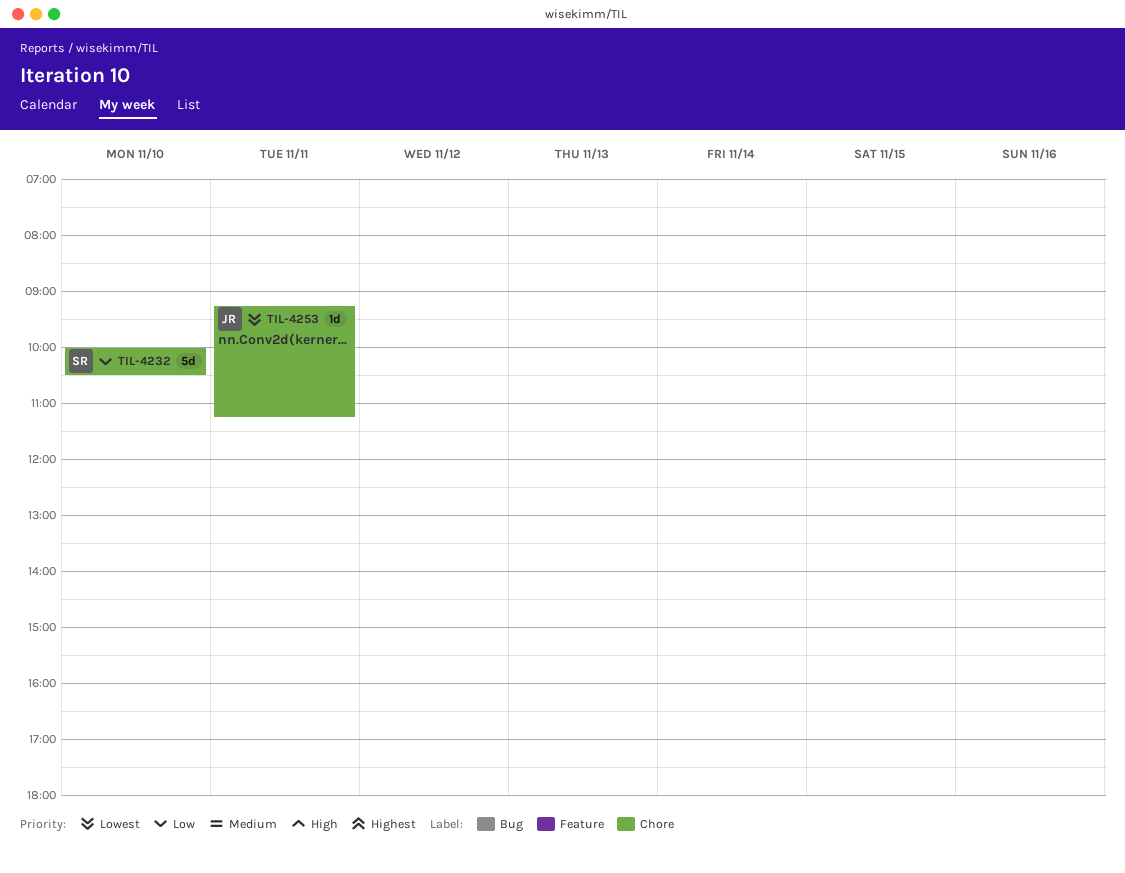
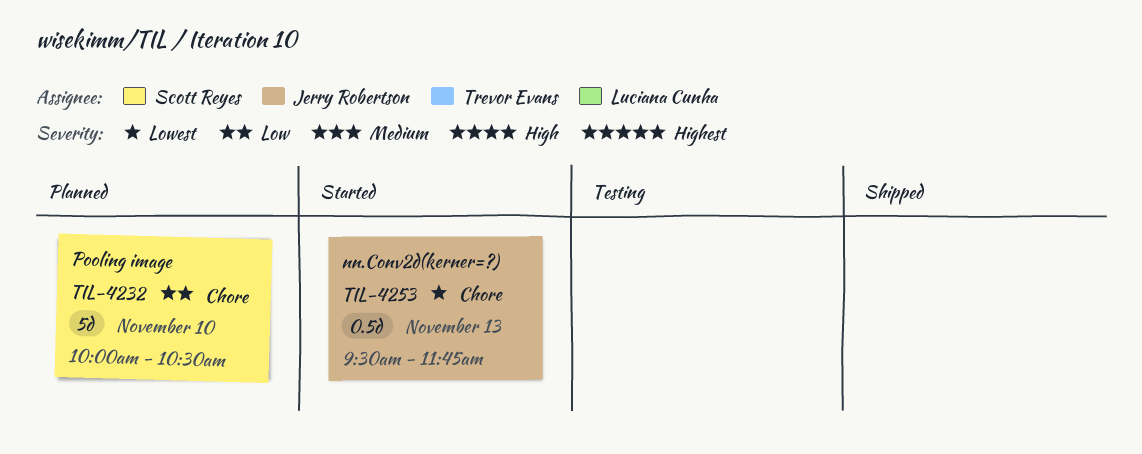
TIL-4253, estimate: 1d -> 0.5d
TIL-4253, day: Nov 11 -> Nov 13
TIL-4253, begins: 09:15 -> 09:30
TIL-4253, ends: 11:15 -> 11:45

